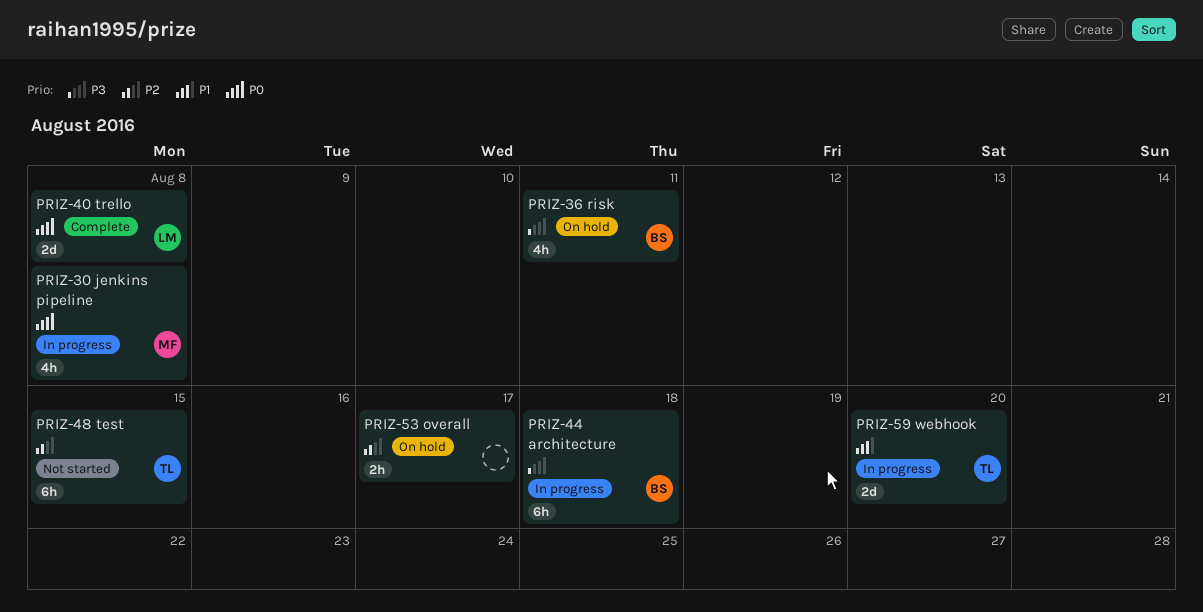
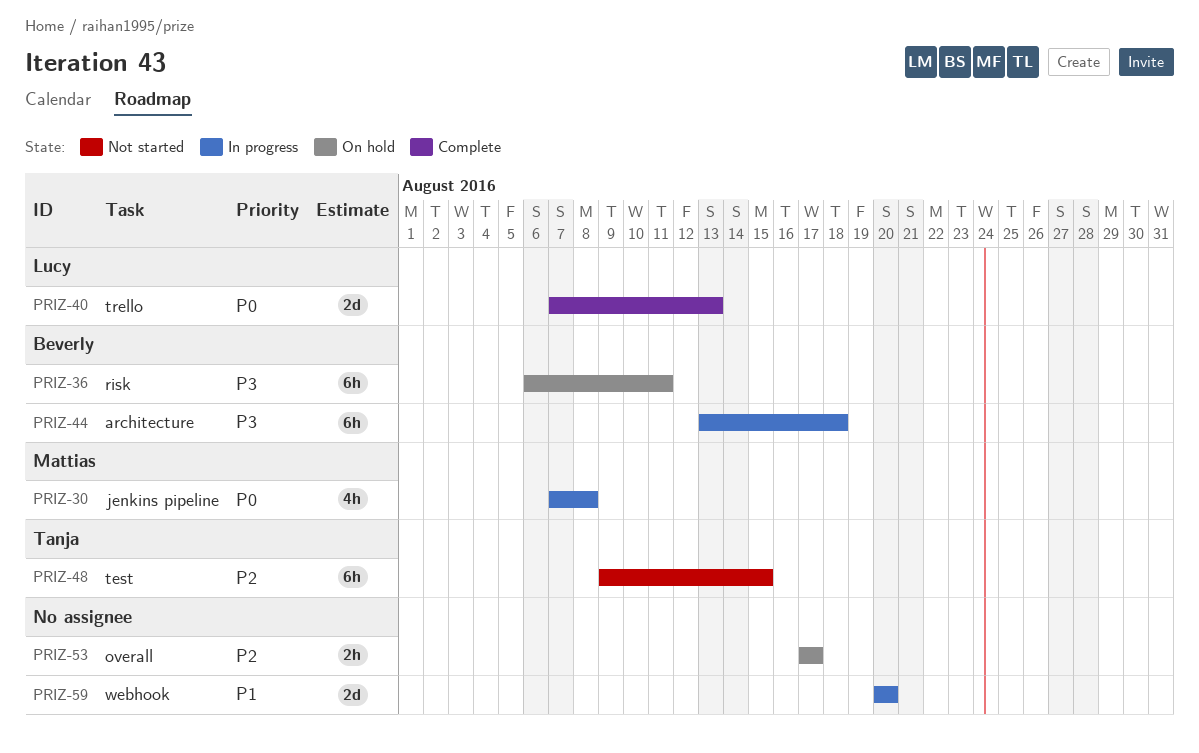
PRIZ-36, estimate: 4h -> 6h
PRIZ-40, due: Aug 8 -> Aug 13
PRIZ-59, owner: Tanja -> none

